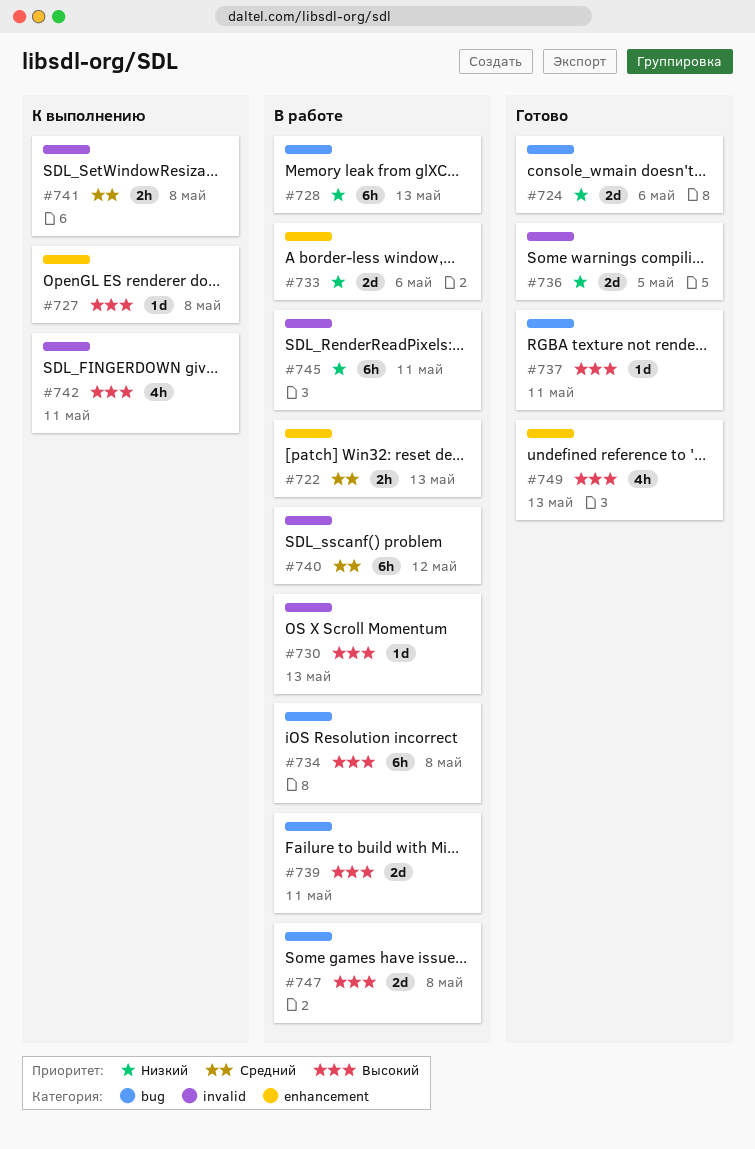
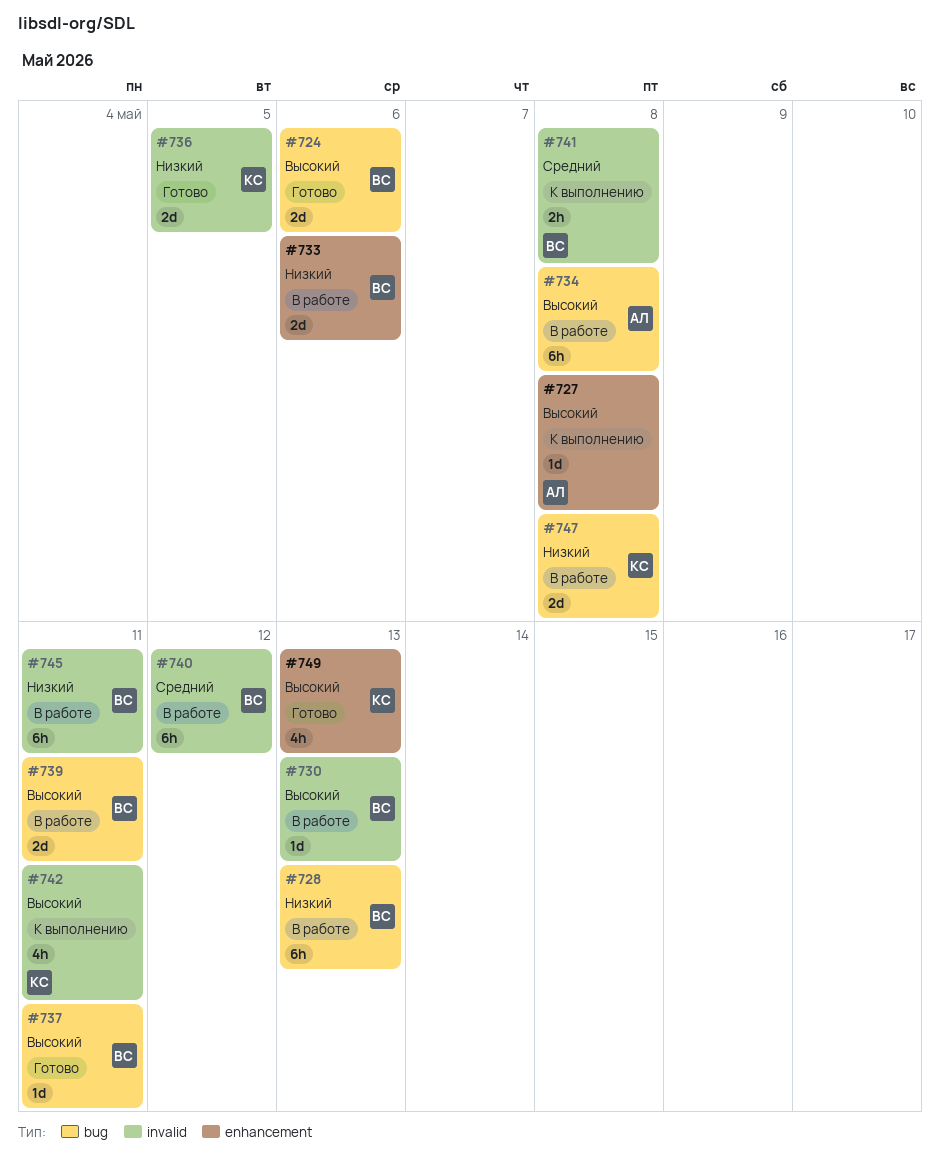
#722: present -> none
#724, priority: Низкий -> Высокий
#747, priority: Высокий -> Низкий

